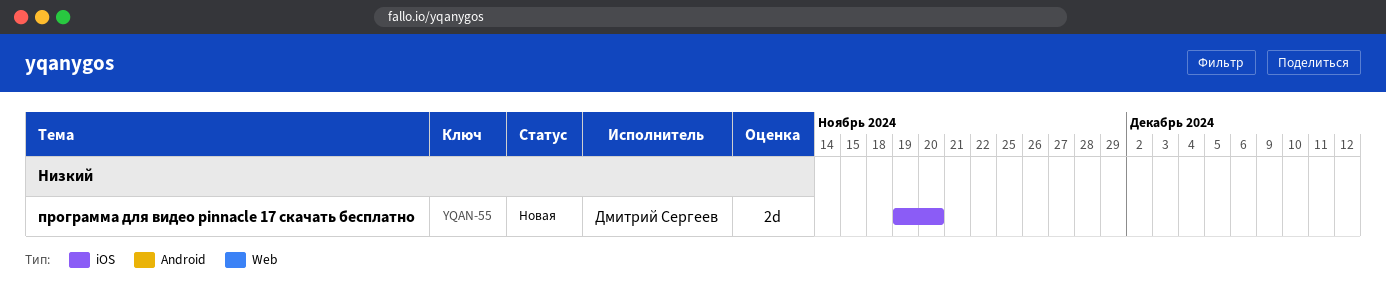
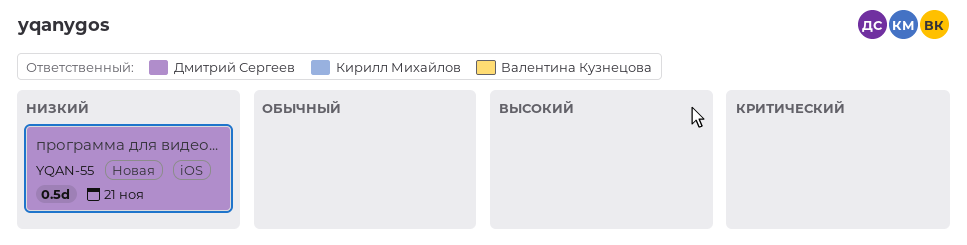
YQAN-55, estimate: 2d -> 0.5d
YQAN-55, due: Nov 20 -> Nov 21

